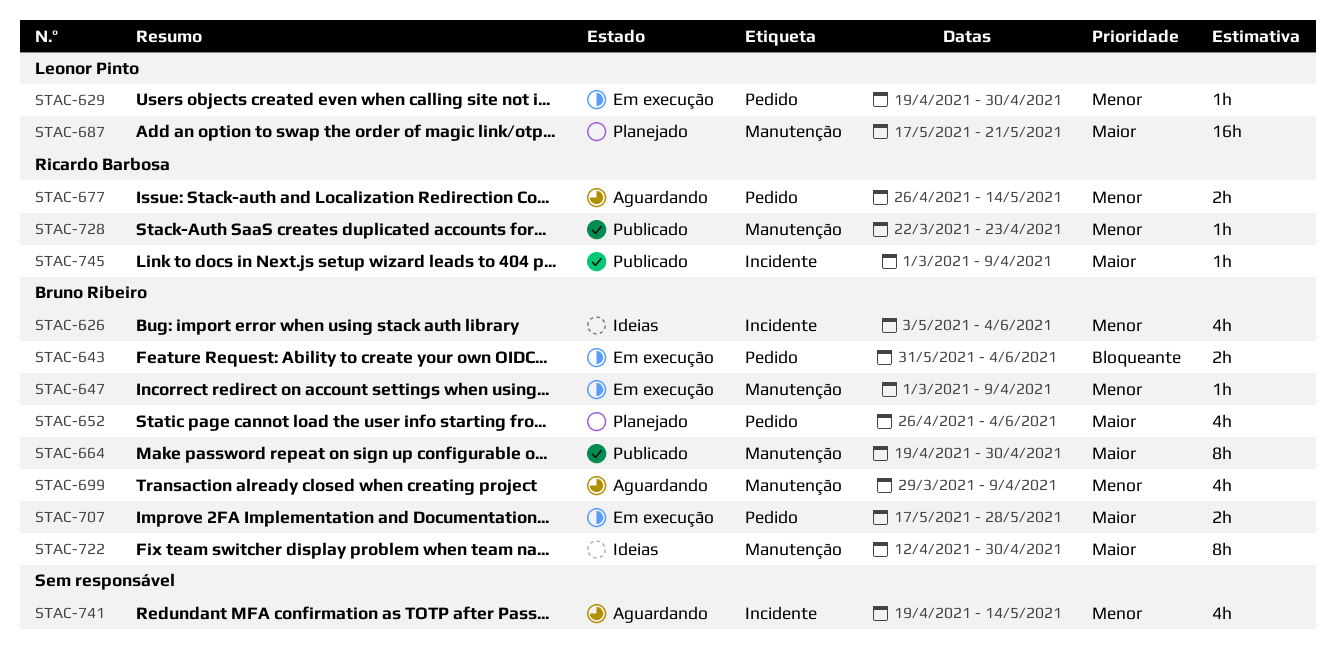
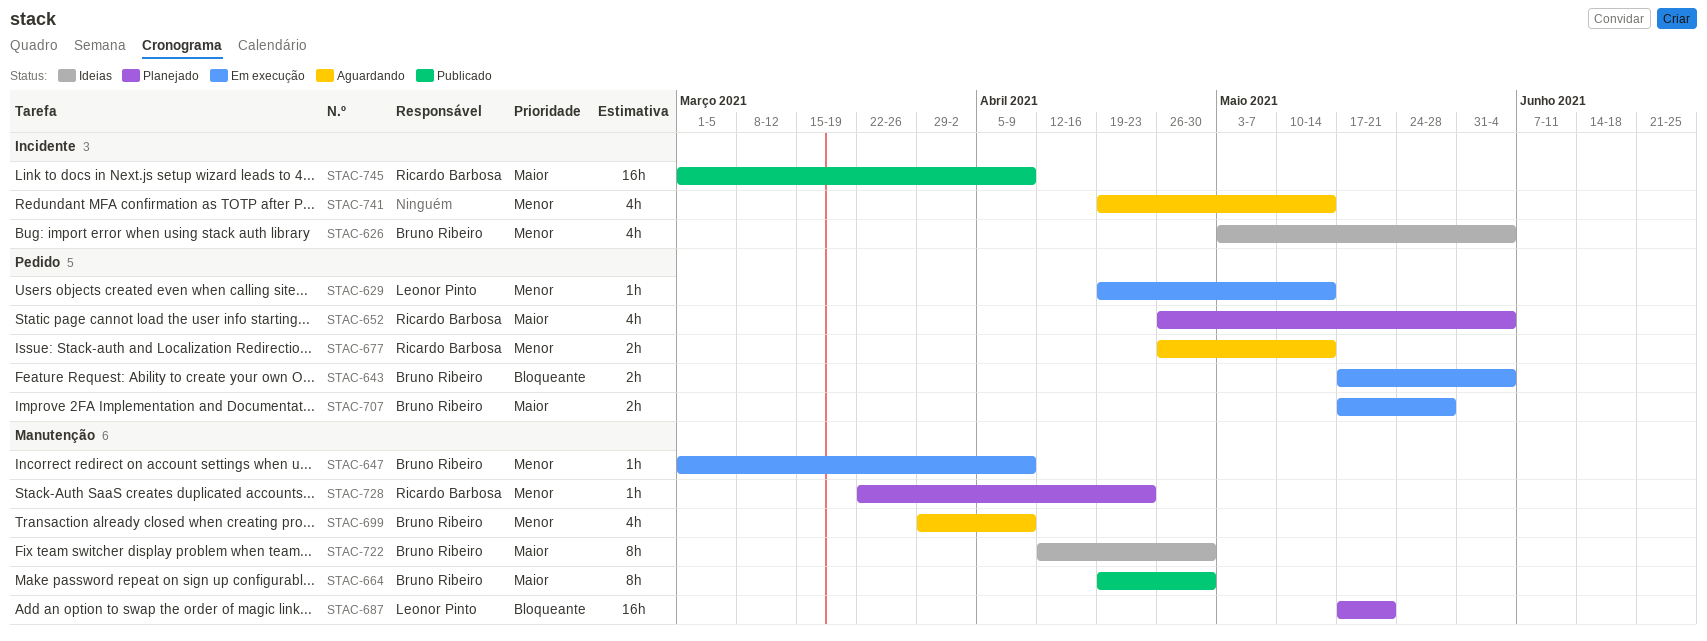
STAC-629, due: Apr 30 -> May 14
STAC-643, start: May 31 -> May 17
STAC-652, owner: Bruno Ribeiro -> Ricardo Barbosa
STAC-687, priority: Maior -> Bloqueante
STAC-728, status: Publicado -> Planejado
STAC-745, estimate: 1h -> 16h

